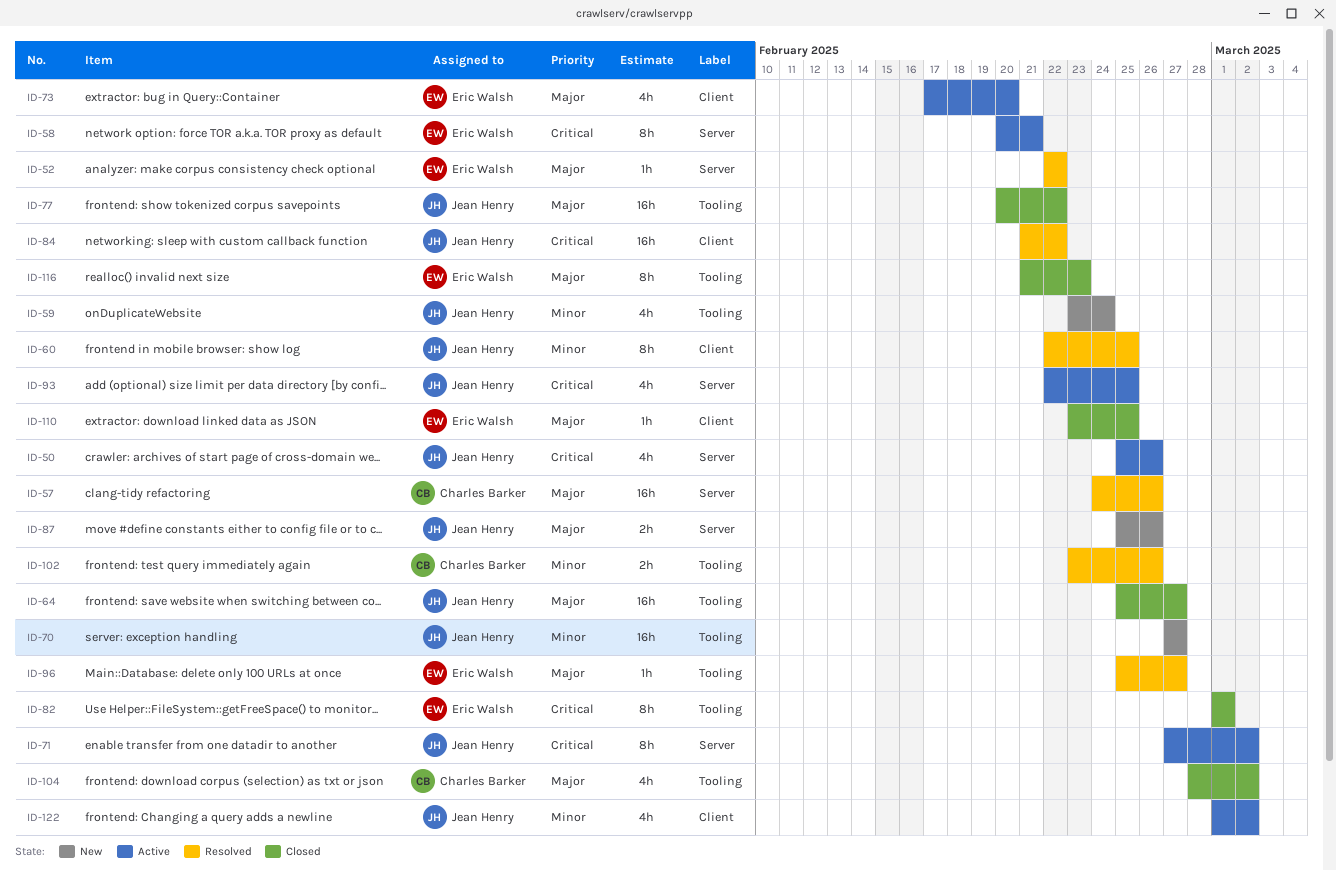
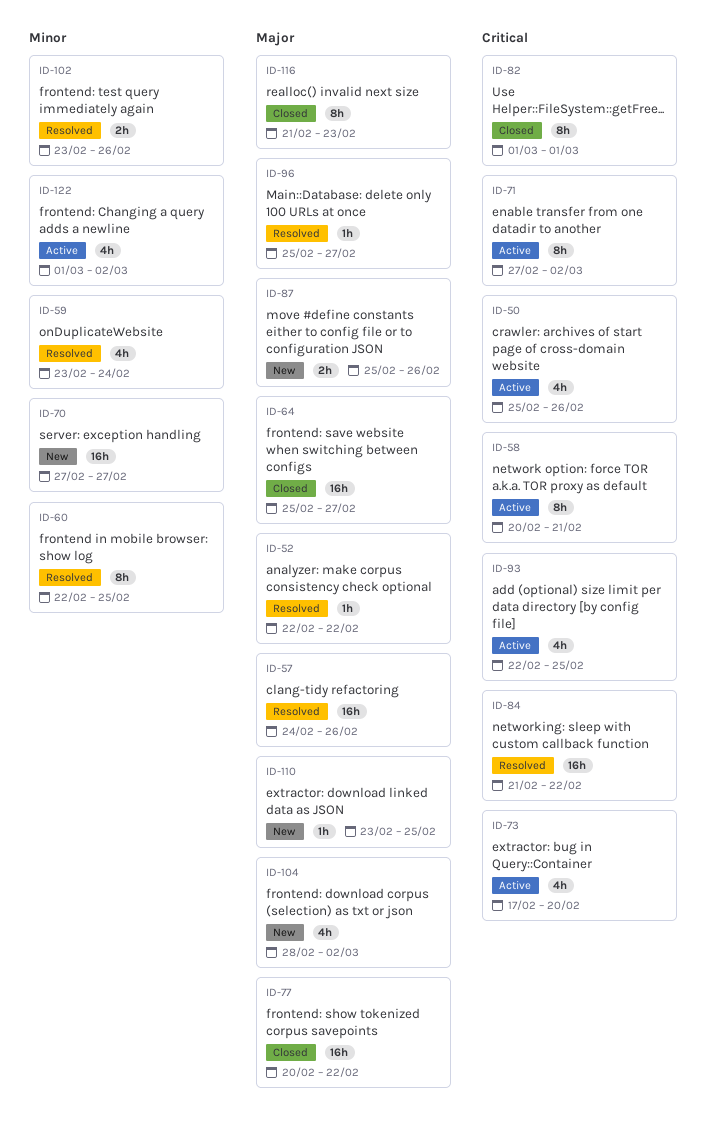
ID-59, status: New -> Resolved
ID-73, priority: Major -> Critical
ID-104, status: Closed -> New
ID-110, status: Closed -> New

